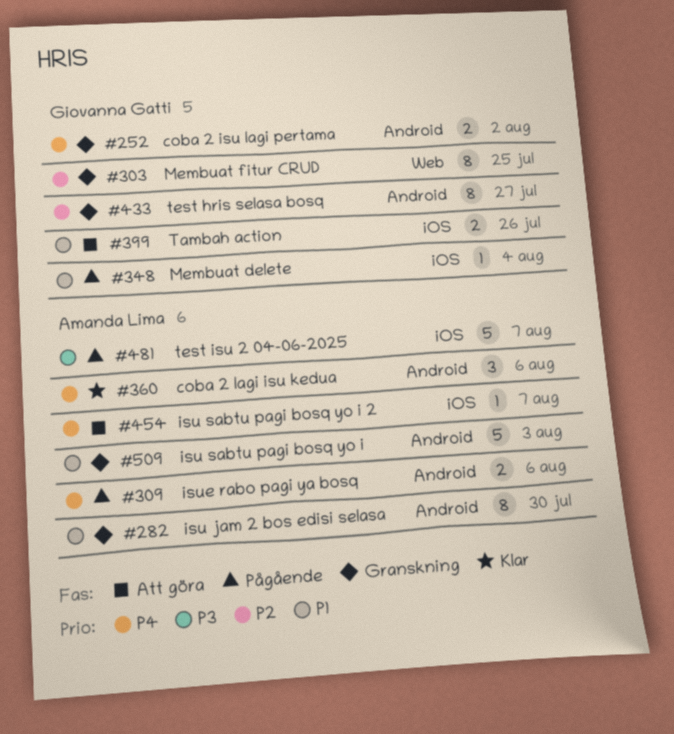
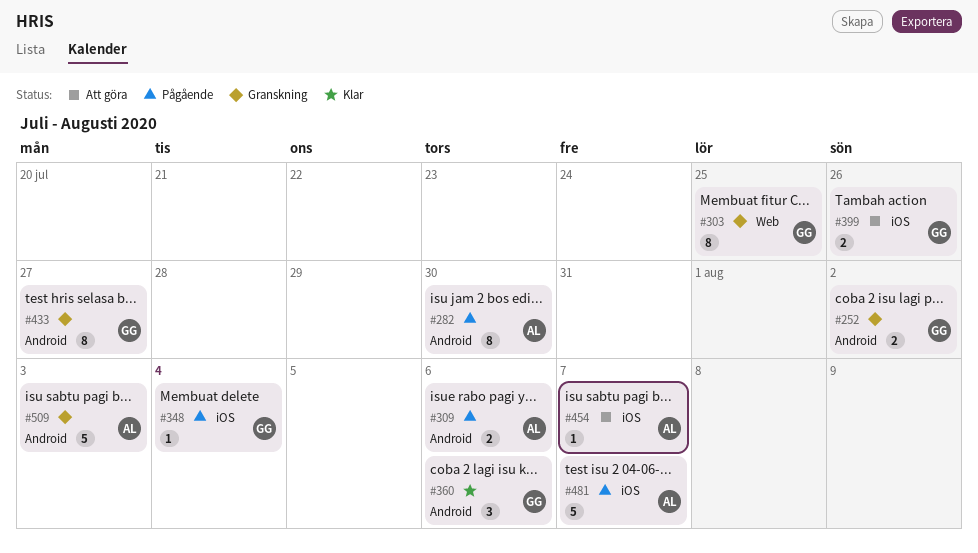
#282, status: Granskning -> Pågående
#360, owner: Amanda Lima -> Giovanna Gatti

